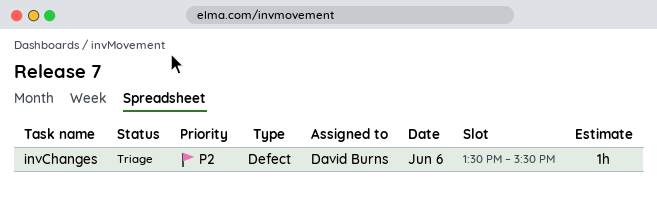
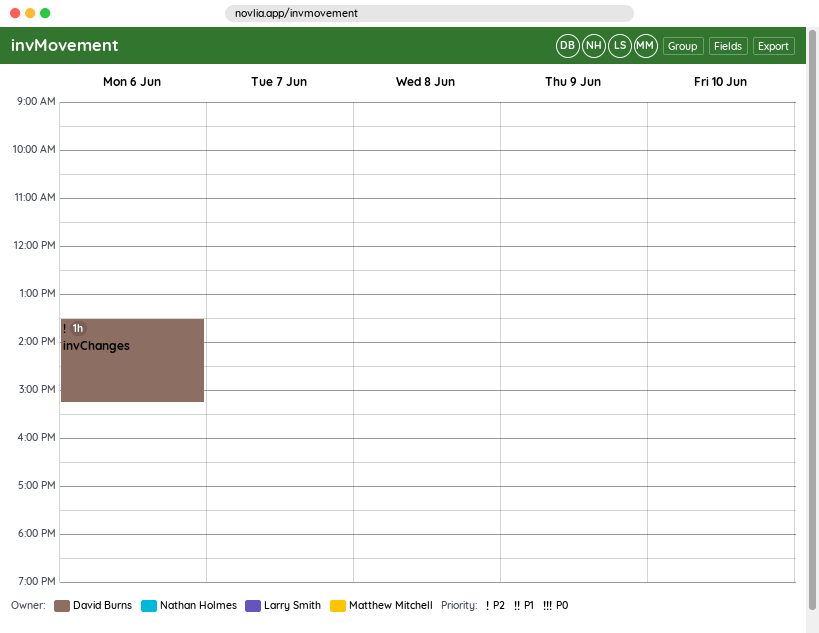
invChanges, ends: 15:30 -> 15:15

